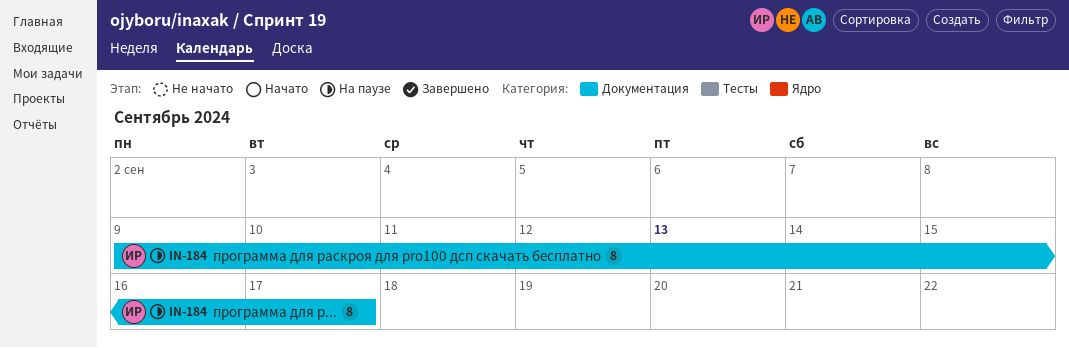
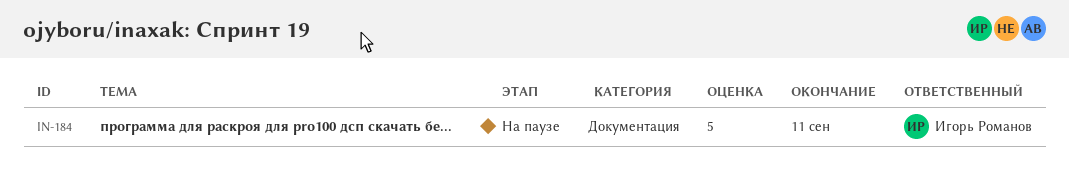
IN-184, estimate: 8 -> 5
IN-184, due: Sep 17 -> Sep 11

